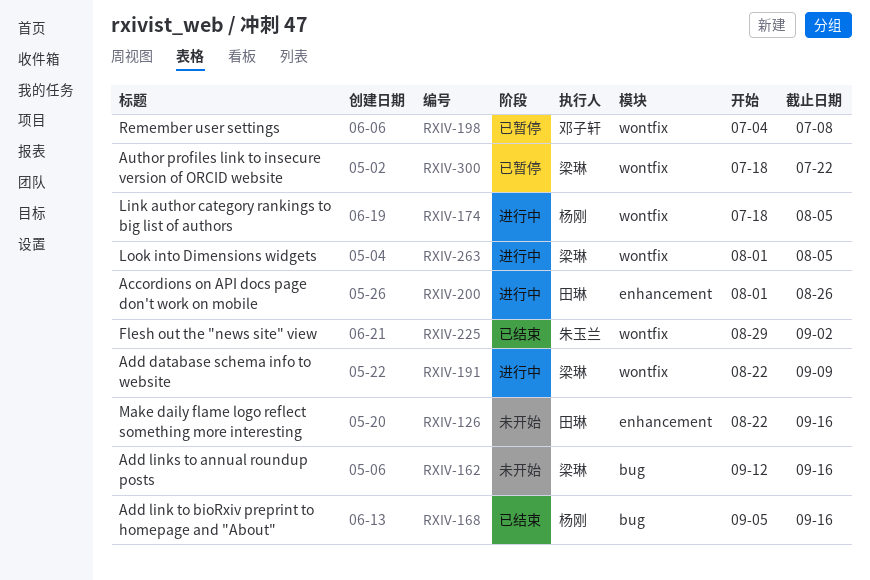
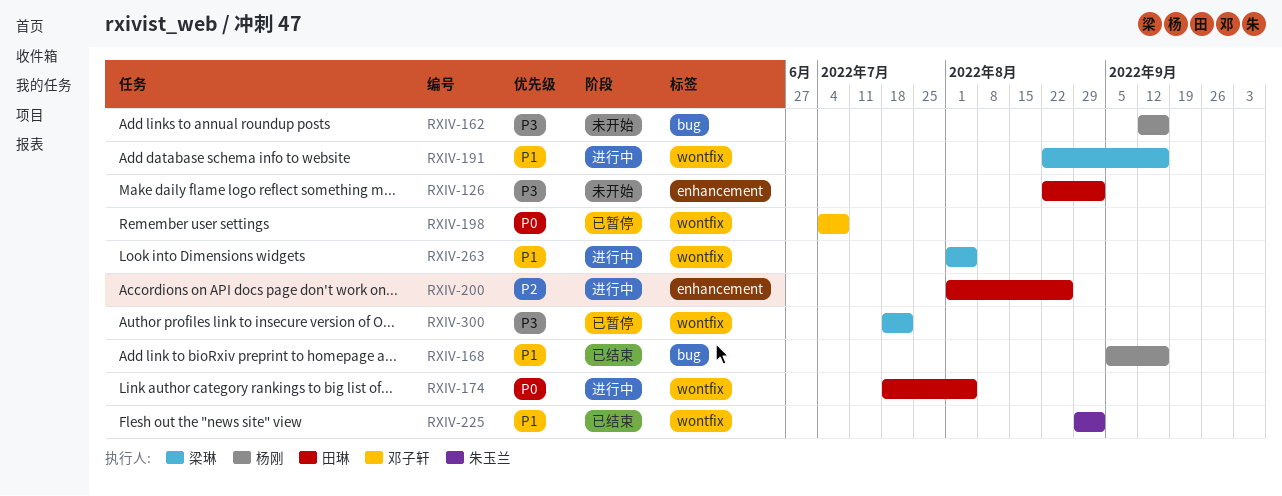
RXIV-126, due: Sep 16 -> Sep 2
RXIV-162, owner: 梁琳 -> 杨刚
RXIV-174, owner: 杨刚 -> 田琳
RXIV-191, due: Sep 9 -> Sep 16

